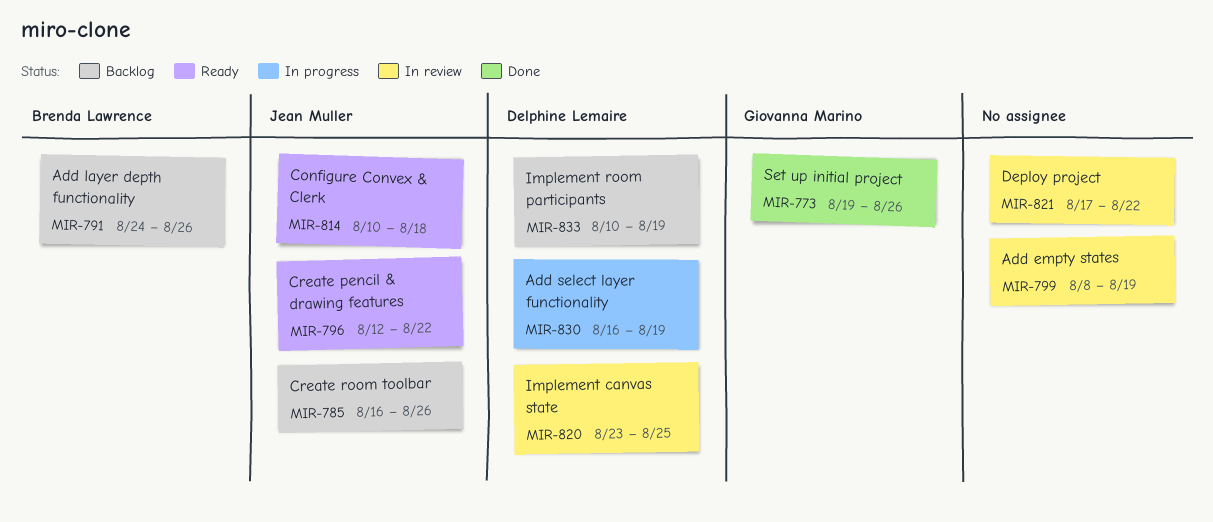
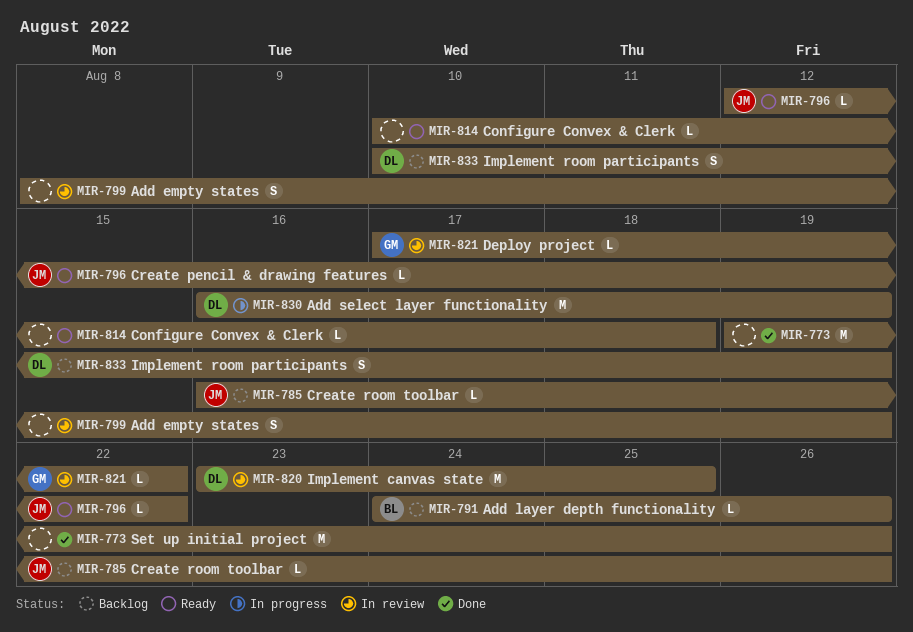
MIR-773, owner: Giovanna Marino -> none
MIR-814, owner: Jean Muller -> none
MIR-821, owner: none -> Giovanna Marino

